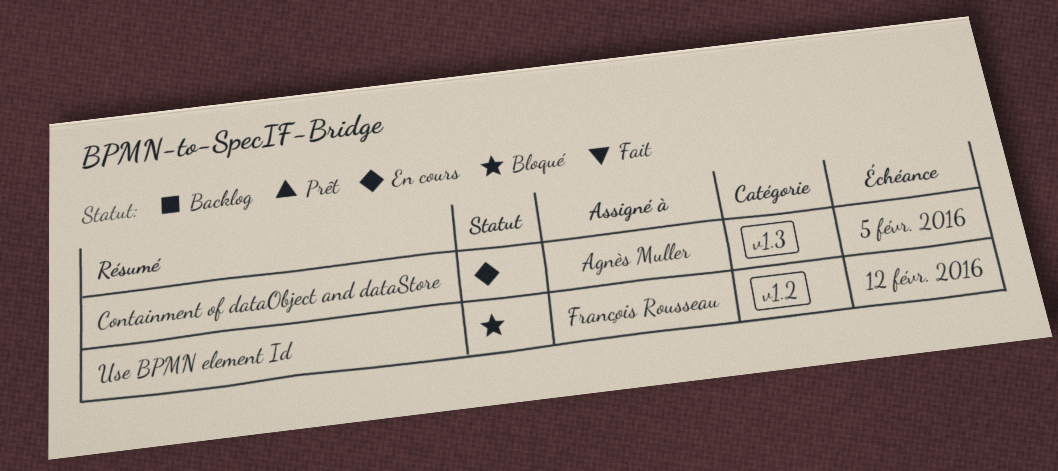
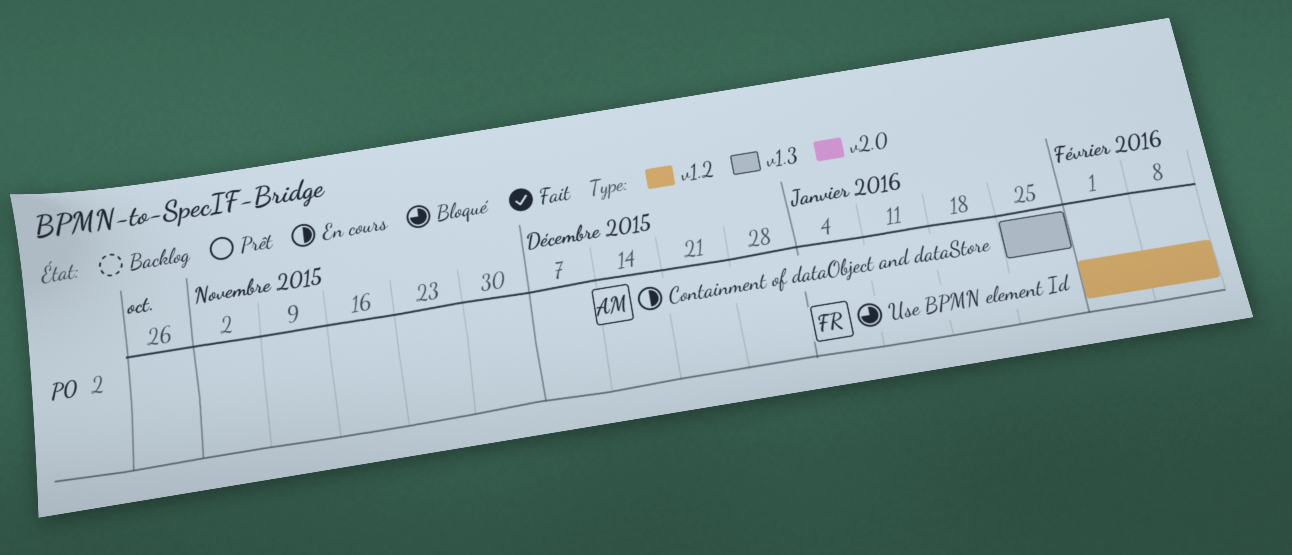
Containment of dataObject and dataStore, due: Feb 5 -> Jan 29

